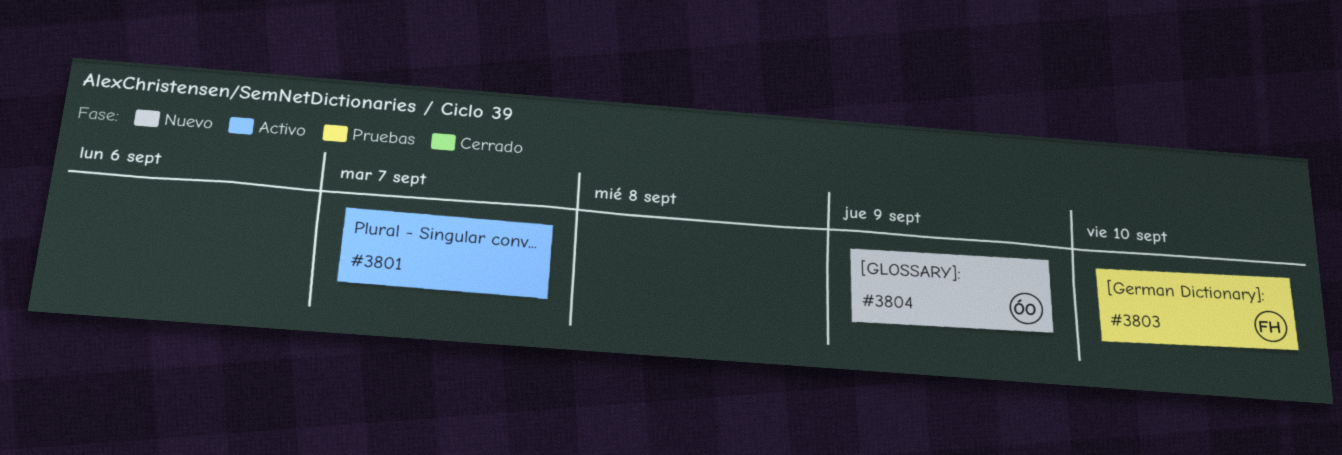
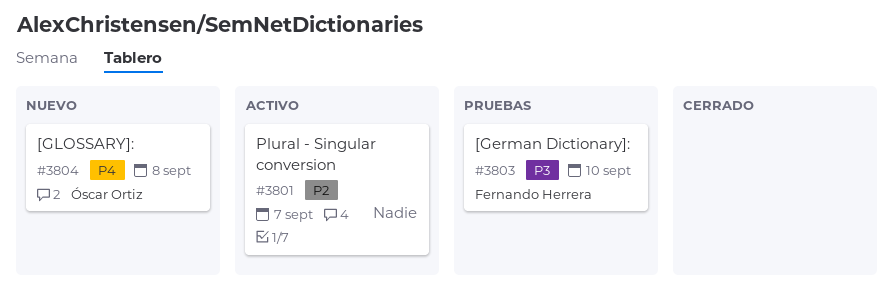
#3804, due: Sep 9 -> Sep 8

